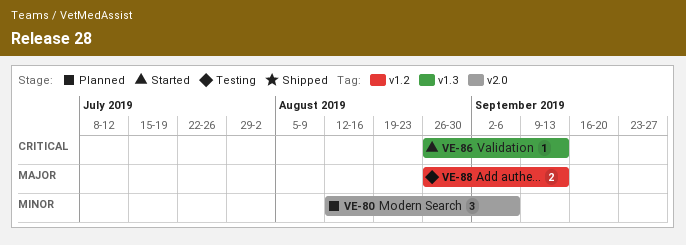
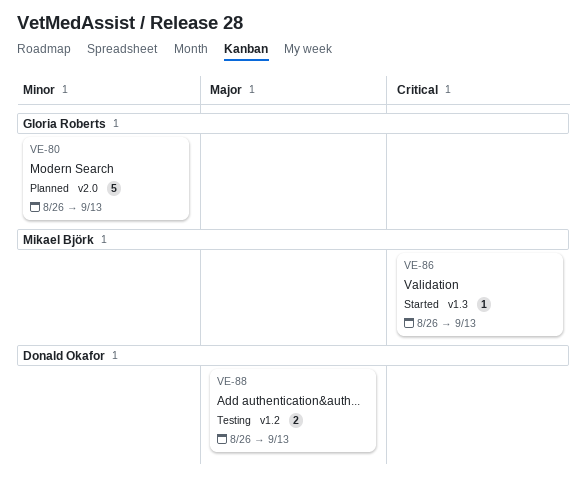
VE-80, estimate: 3 -> 5
VE-80, start: Aug 12 -> Aug 26
VE-80, due: Sep 6 -> Sep 13

